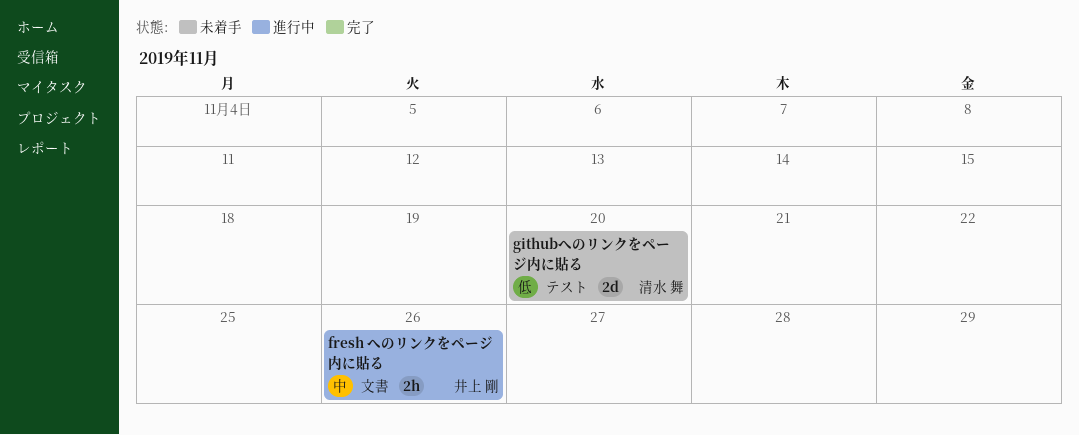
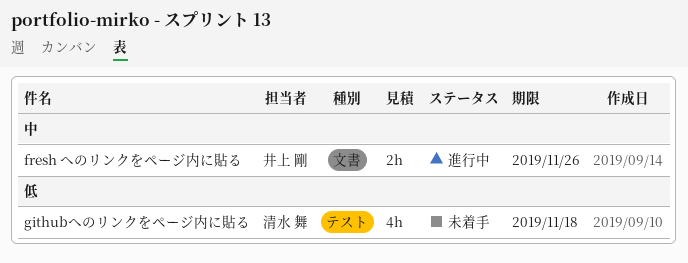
githubへのリンクをページ内に貼る, estimate: 2d -> 4h
githubへのリンクをページ内に貼る, due: Nov 20 -> Nov 18

